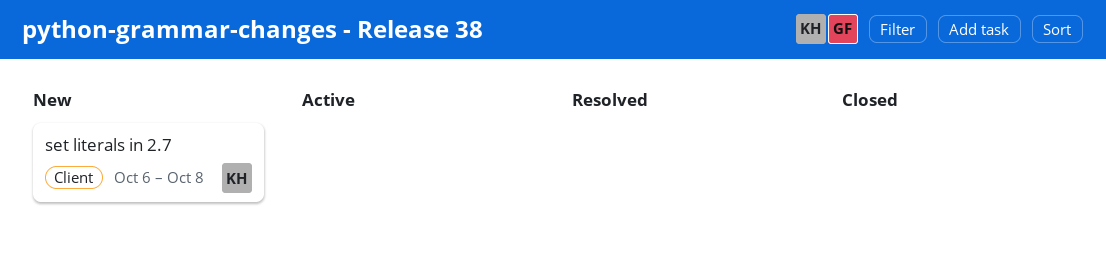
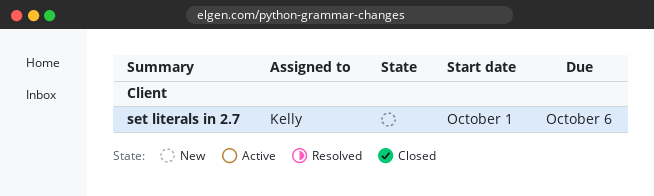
set literals in 2.7, start: Oct 6 -> Oct 1
set literals in 2.7, due: Oct 8 -> Oct 6

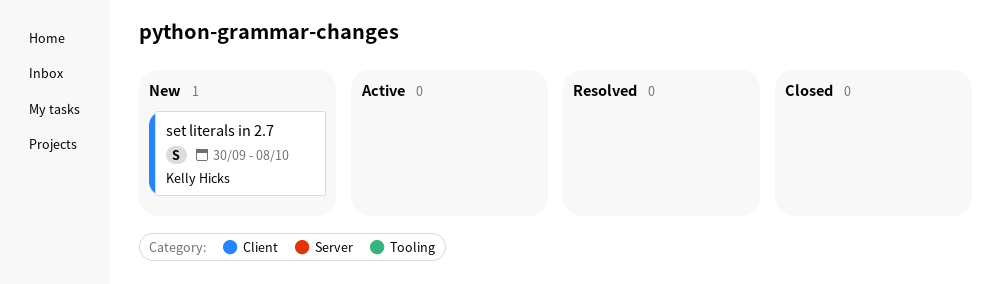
set literals in 2.7, start: Oct 1 -> Sep 30
set literals in 2.7, due: Oct 6 -> Oct 8

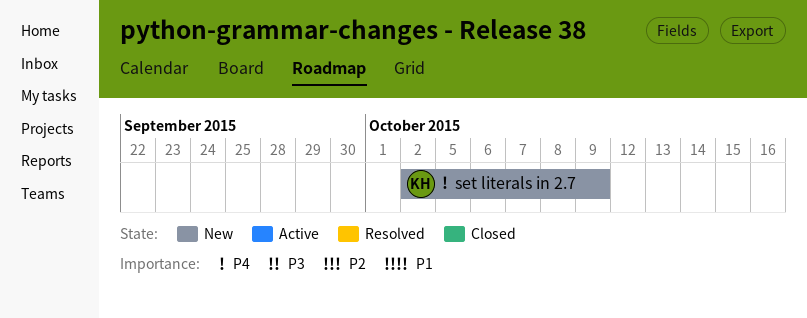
set literals in 2.7, start: Sep 30 -> Oct 2
set literals in 2.7, due: Oct 8 -> Oct 9

